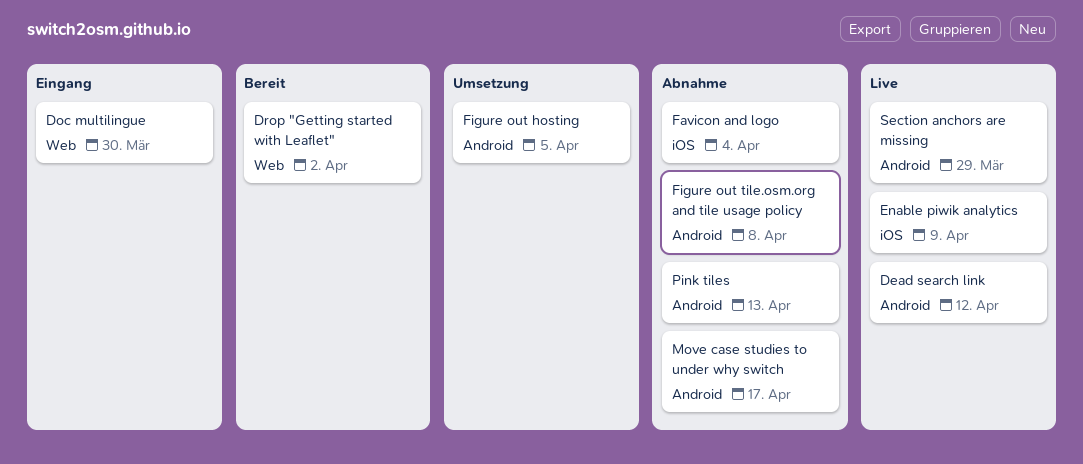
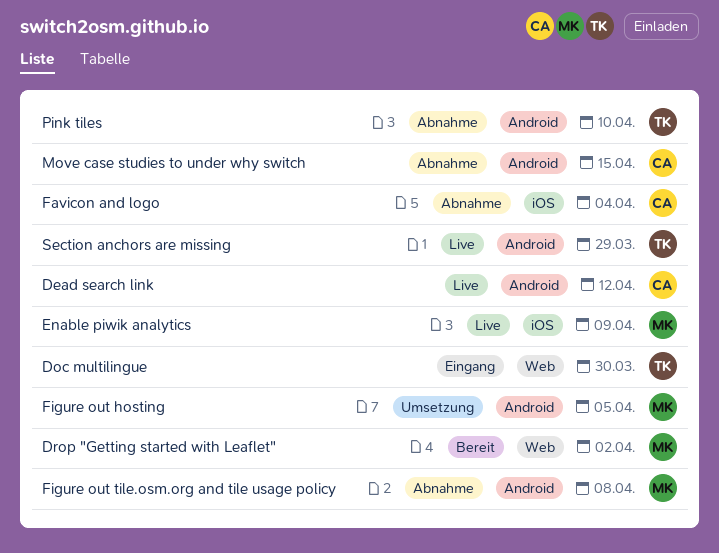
Move case studies to under why switch, due: Apr 17 -> Apr 15
Pink tiles, due: Apr 13 -> Apr 10

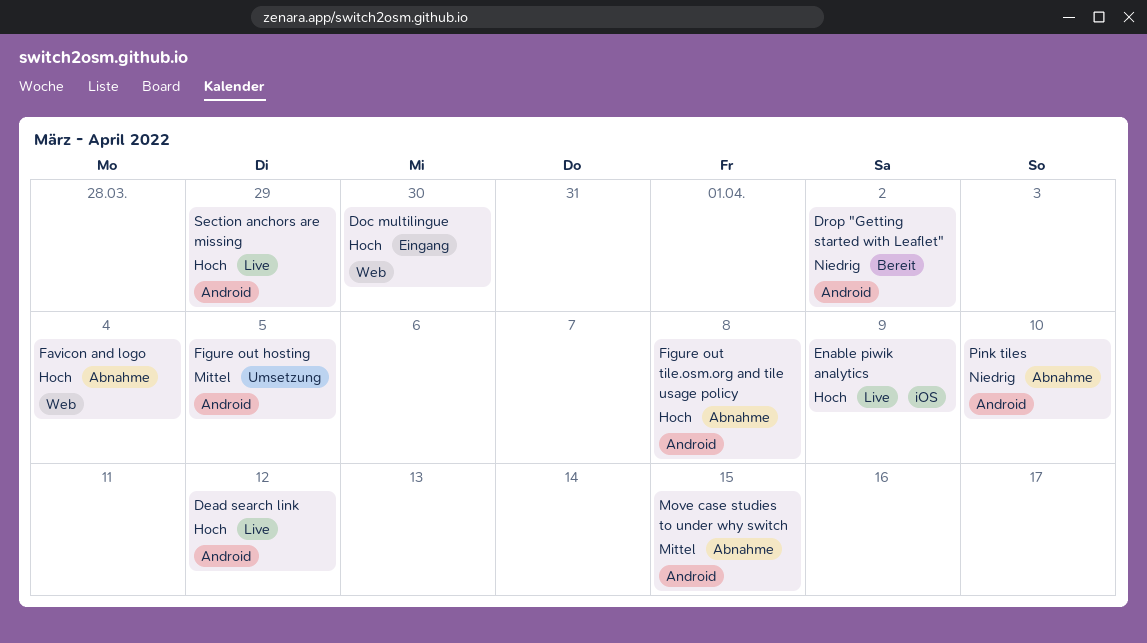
Drop "Getting started with Leaflet", label: Web -> Android
Favicon and logo, label: iOS -> Web

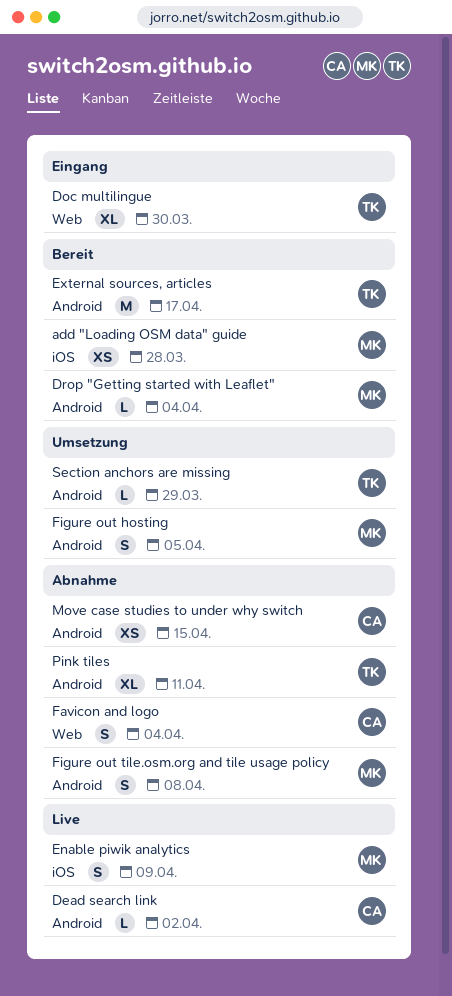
add "Loading OSM data" guide: none -> present
Dead search link, due: Apr 12 -> Apr 2
Drop "Getting started with Leaflet", due: Apr 2 -> Apr 4
External sources, articles: none -> present
Pink tiles, due: Apr 10 -> Apr 11
Section anchors are missing, status: Live -> Umsetzung

